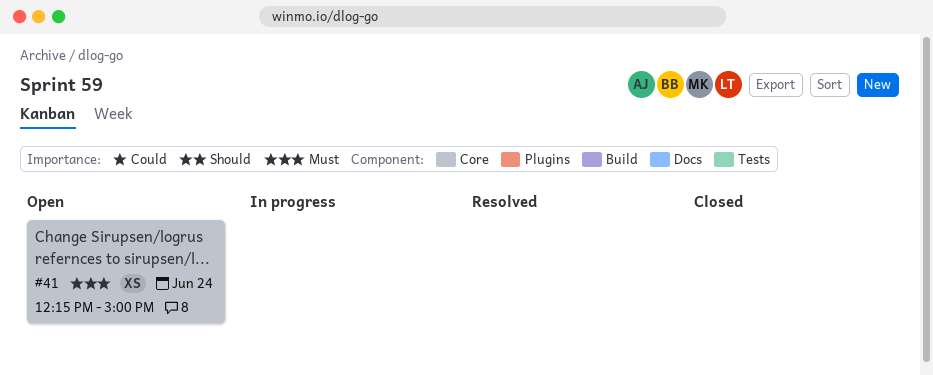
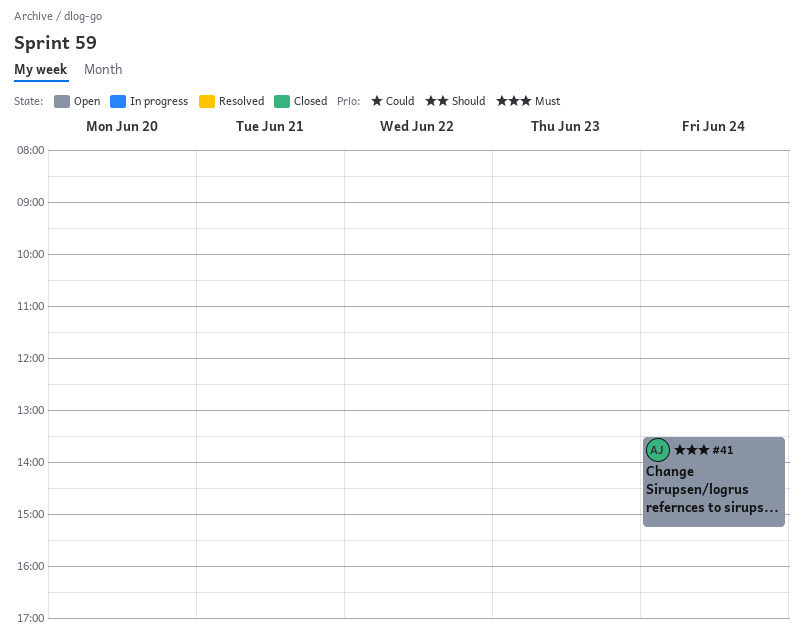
#41, begins: 12:15 -> 13:30
#41, ends: 15:00 -> 15:15

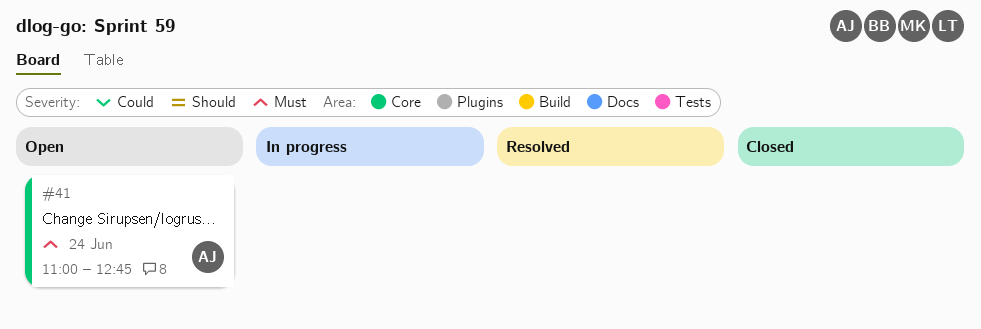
#41, begins: 13:30 -> 11:00
#41, ends: 15:15 -> 12:45

